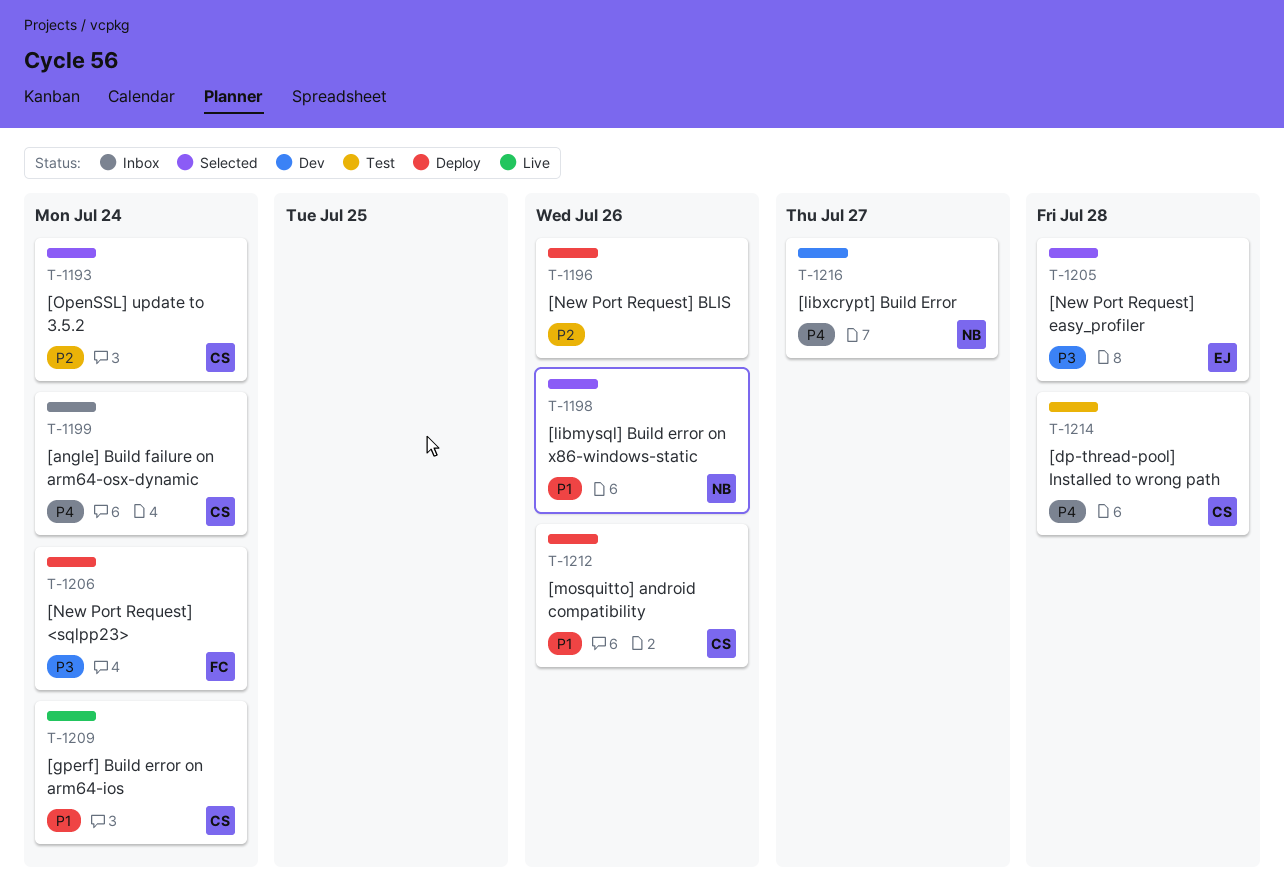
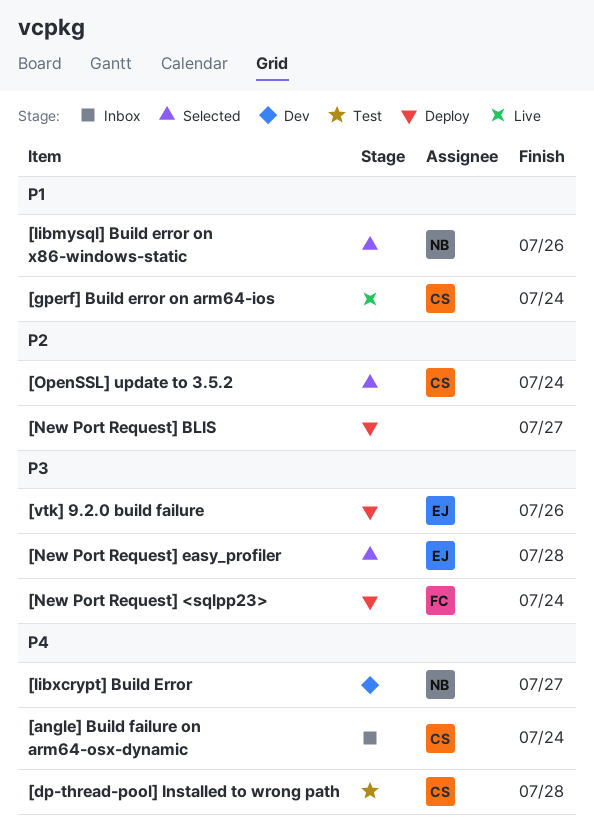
[mosquitto] android compatibility: present -> none
[New Port Request] BLIS, due: Jul 26 -> Jul 27
[vtk] 9.2.0 build failure: none -> present

